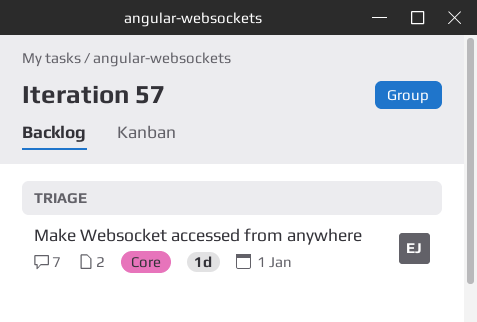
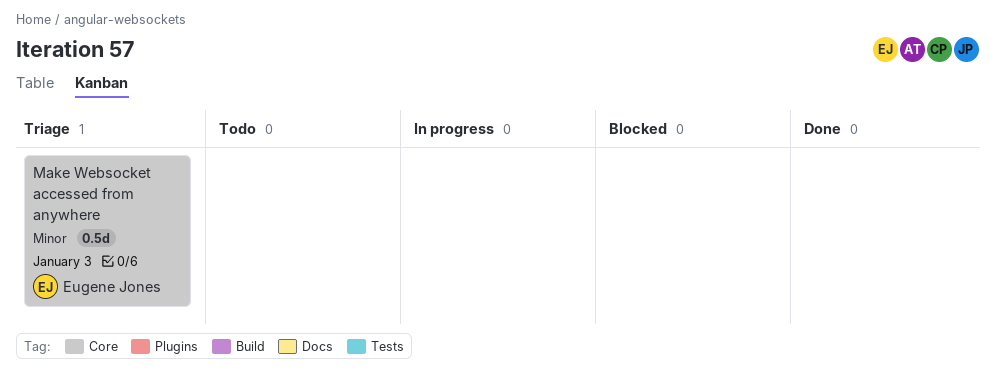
Make Websocket accessed from anywhere, estimate: 1d -> 0.5d
Make Websocket accessed from anywhere, due: Jan 1 -> Jan 3

